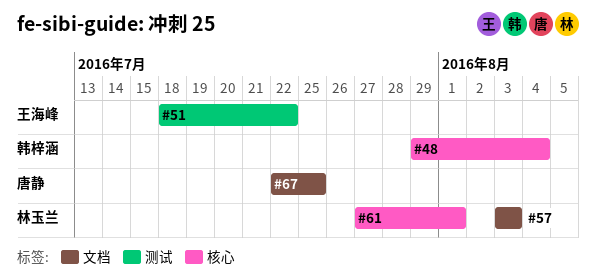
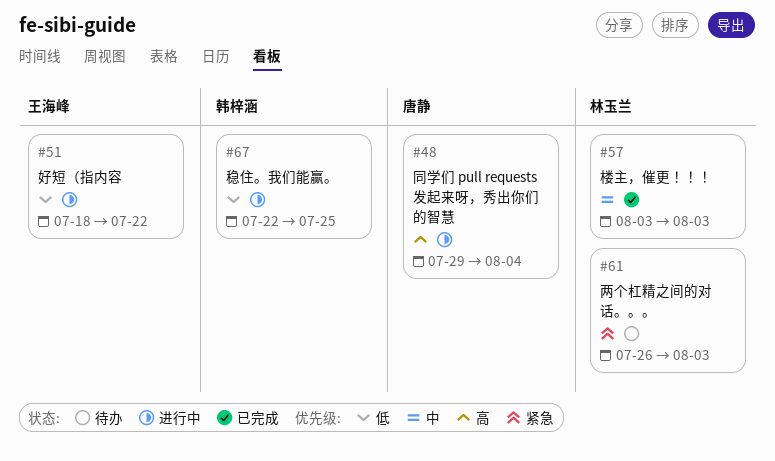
#48, owner: 韩梓涵 -> 唐静
#61, start: Jul 27 -> Jul 26
#61, due: Aug 1 -> Aug 3
#67, owner: 唐静 -> 韩梓涵

